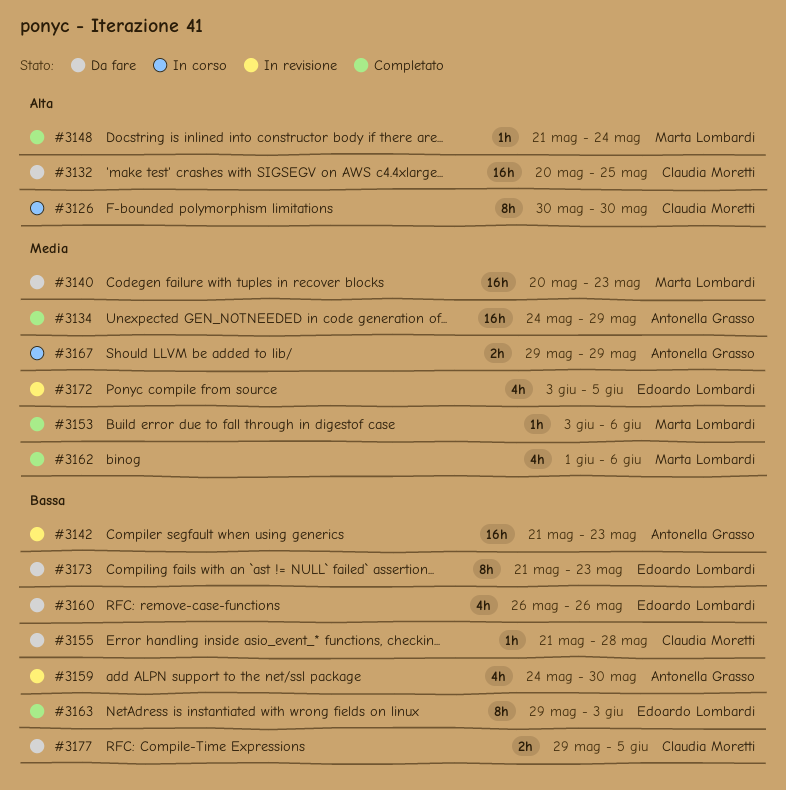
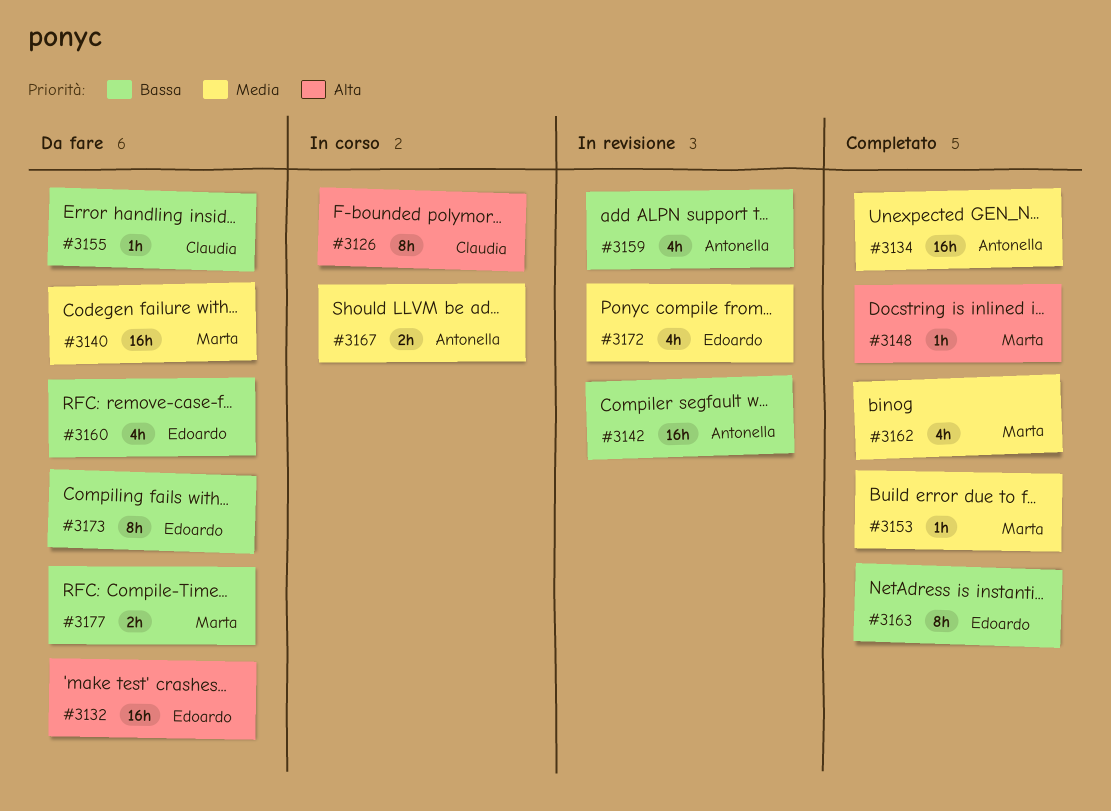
#3132, owner: Claudia Moretti -> Edoardo Lombardi
#3177, owner: Claudia Moretti -> Marta Lombardi

